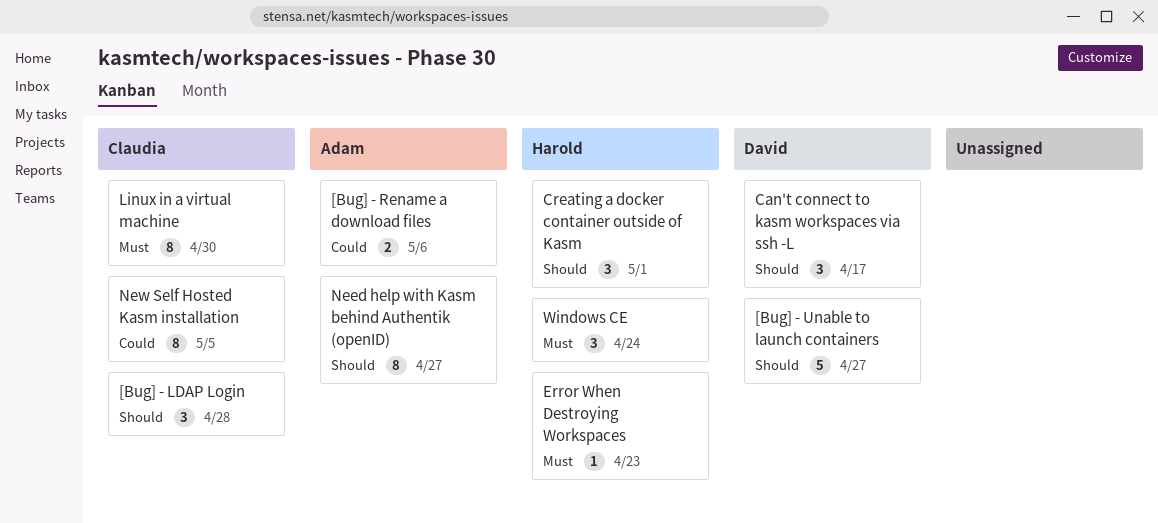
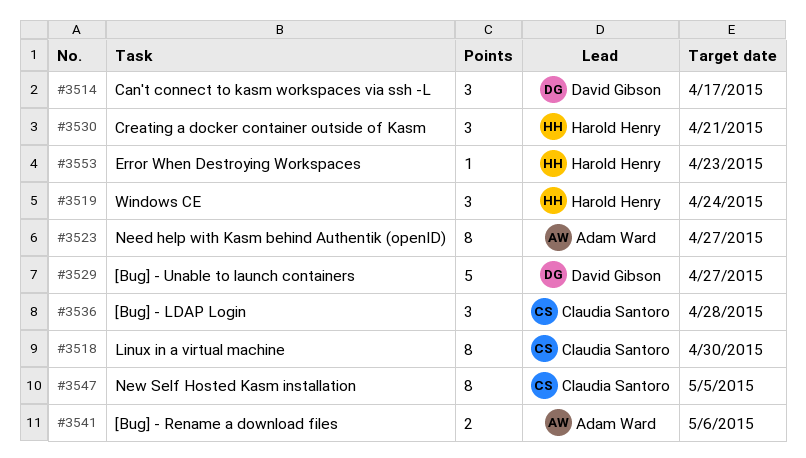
Creating a docker container outside of Kasm, due: May 1 -> Apr 21

